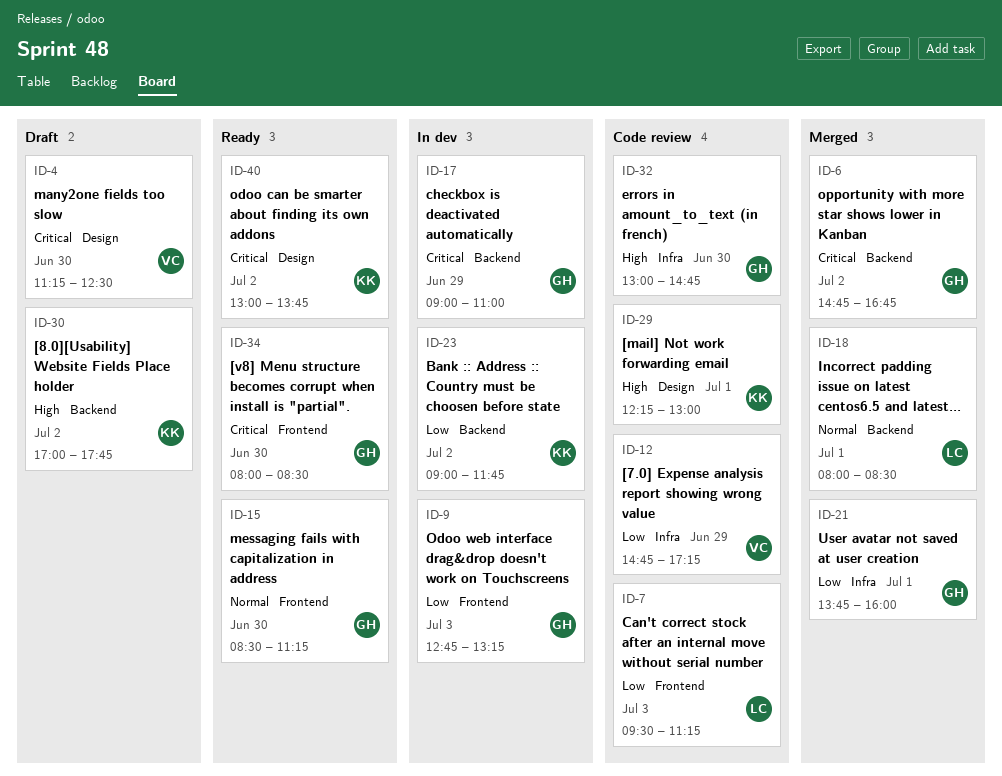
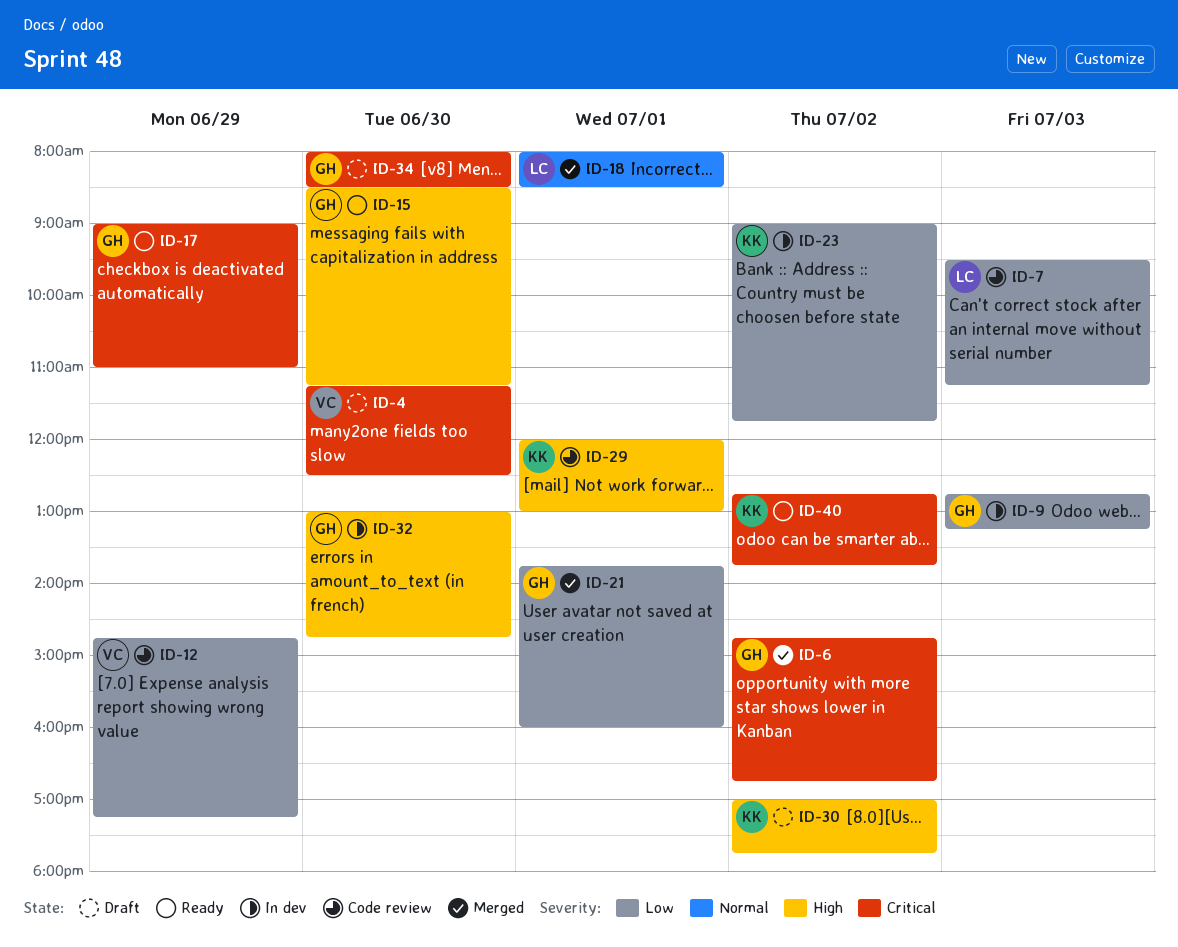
ID-15, priority: Normal -> High
ID-17, status: In dev -> Ready
ID-29, begins: 12:15 -> 12:00
ID-32, status: Code review -> In dev
ID-34, status: Ready -> Draft
ID-40, begins: 13:00 -> 12:45

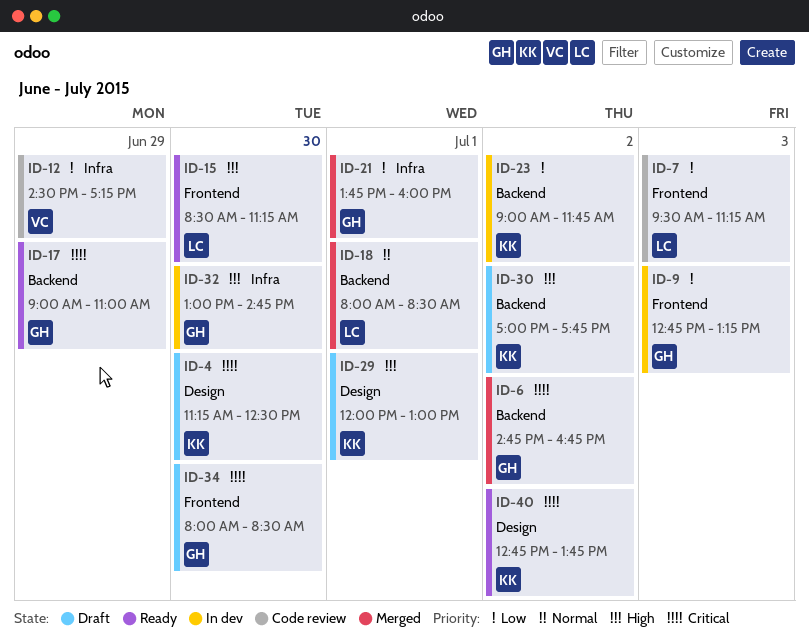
ID-4, owner: VC -> KK
ID-12, begins: 14:45 -> 14:30
ID-15, owner: GH -> LC
ID-29, status: Code review -> Draft

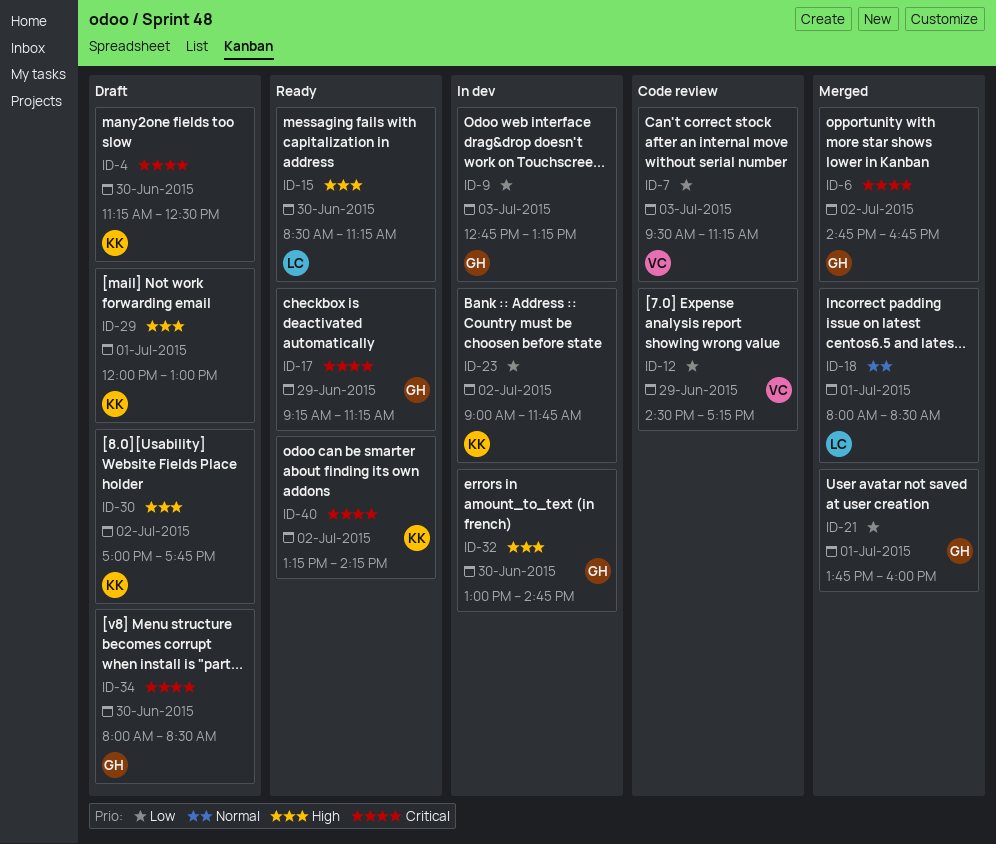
ID-7, owner: LC -> VC
ID-17, begins: 09:00 -> 09:15
ID-17, ends: 11:00 -> 11:15
ID-40, begins: 12:45 -> 13:15
ID-40, ends: 13:45 -> 14:15

